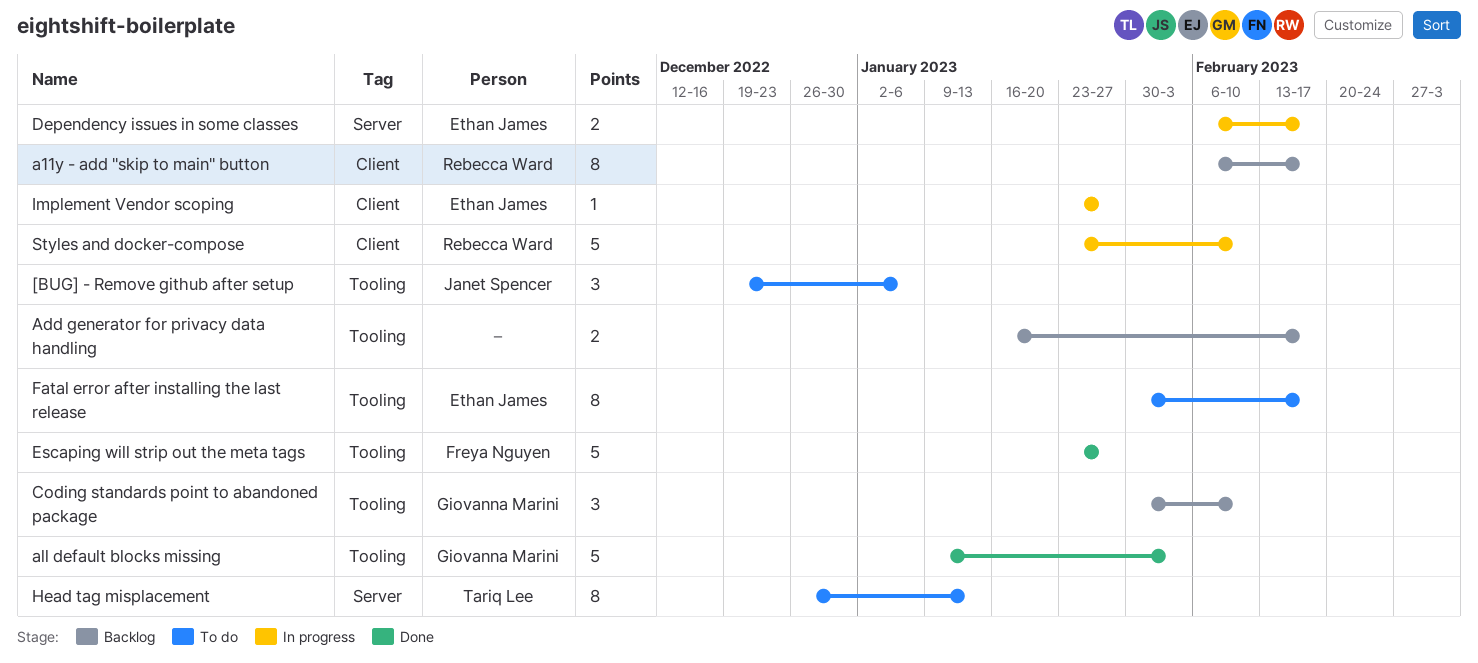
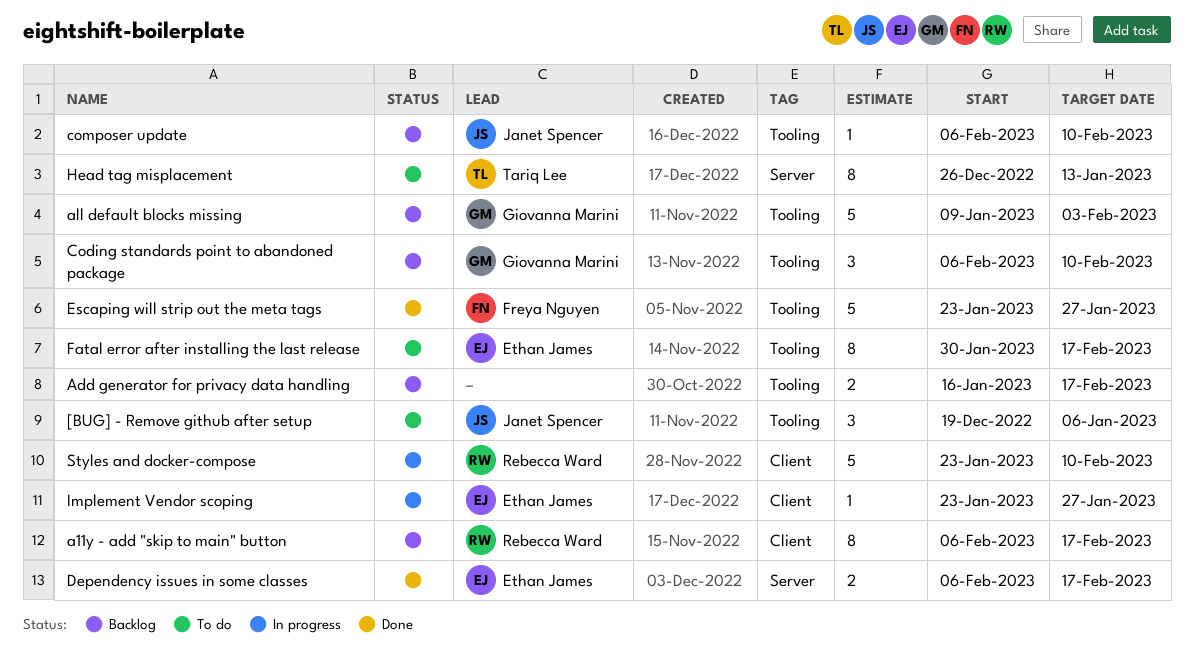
all default blocks missing, status: Done -> Backlog
Coding standards point to abandoned package, start: Jan 30 -> Feb 6
composer update: none -> present
Dependency issues in some classes, status: In progress -> Done

